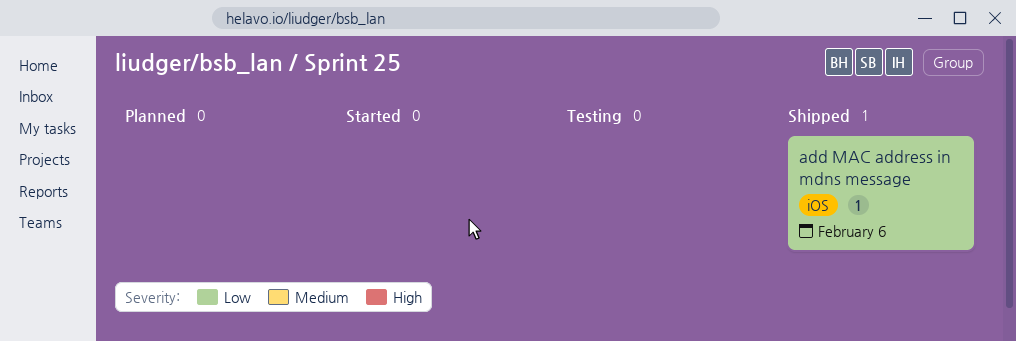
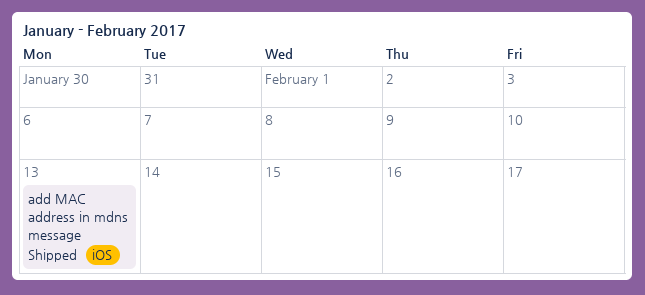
add MAC address in mdns message, due: Feb 6 -> Feb 13

